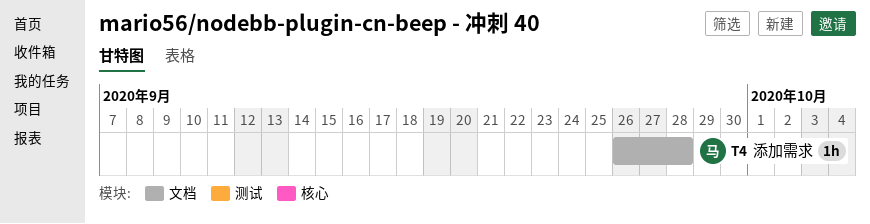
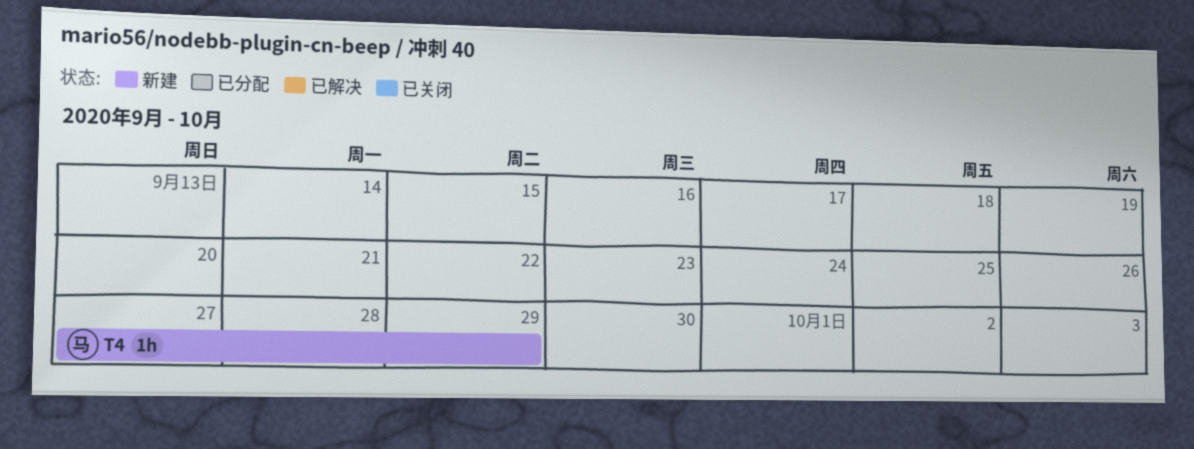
T4, start: Sep 26 -> Sep 27
T4, due: Sep 28 -> Sep 29

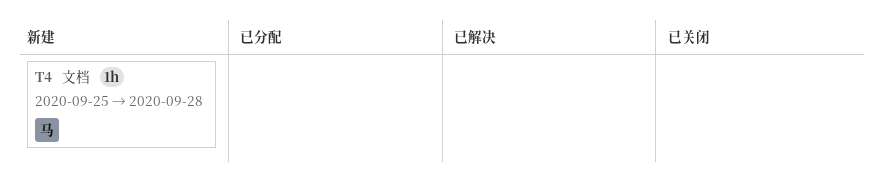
T4, start: Sep 27 -> Sep 25
T4, due: Sep 29 -> Sep 28

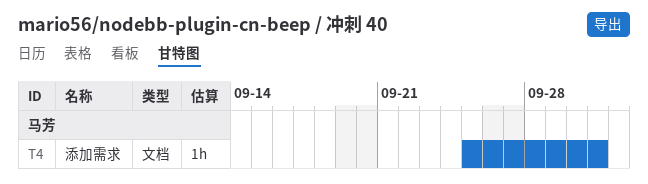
T4, due: Sep 28 -> Oct 1

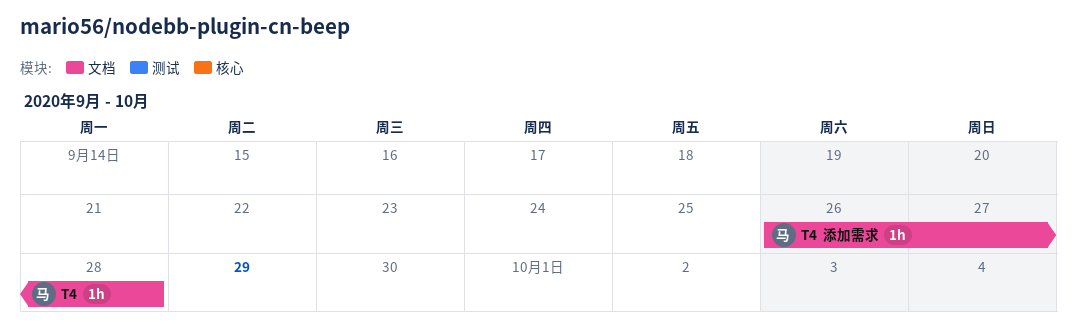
T4, start: Sep 25 -> Sep 26
T4, due: Oct 1 -> Sep 28

